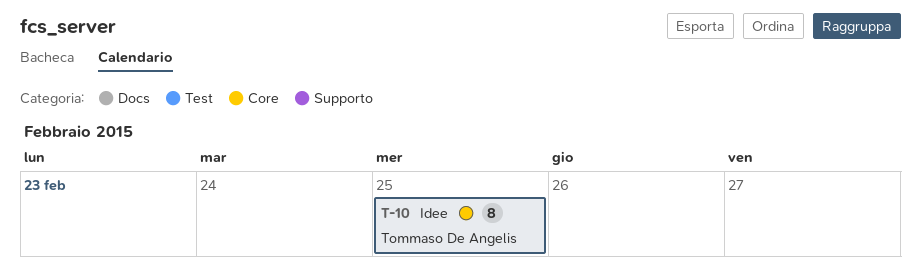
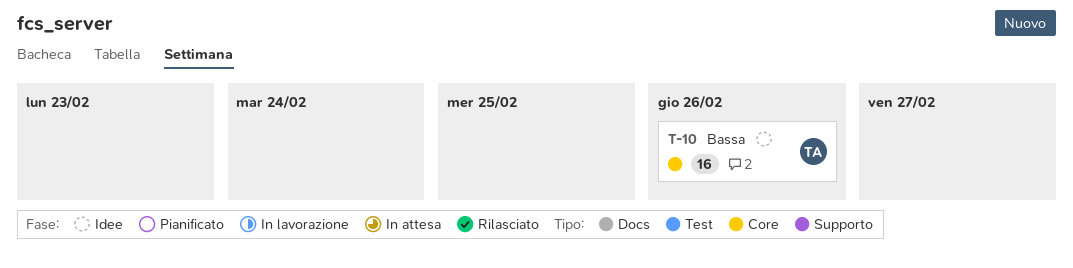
T-10, estimate: 8 -> 16
T-10, due: Feb 25 -> Feb 26

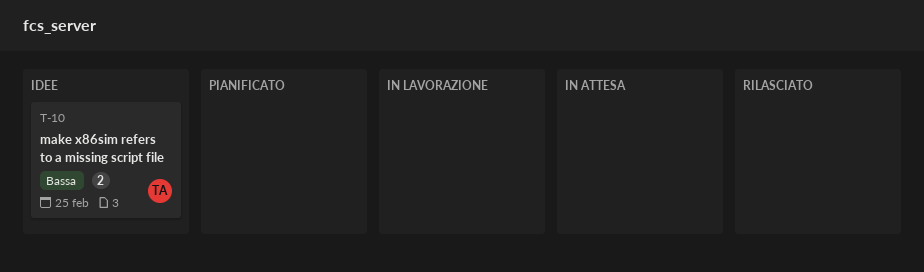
T-10, estimate: 16 -> 2
T-10, due: Feb 26 -> Feb 25

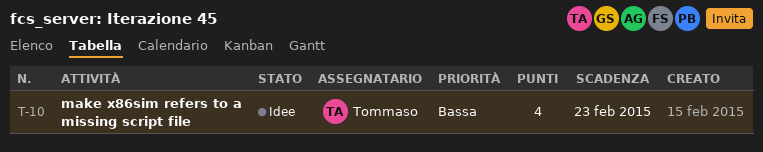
T-10, estimate: 2 -> 4
T-10, due: Feb 25 -> Feb 23

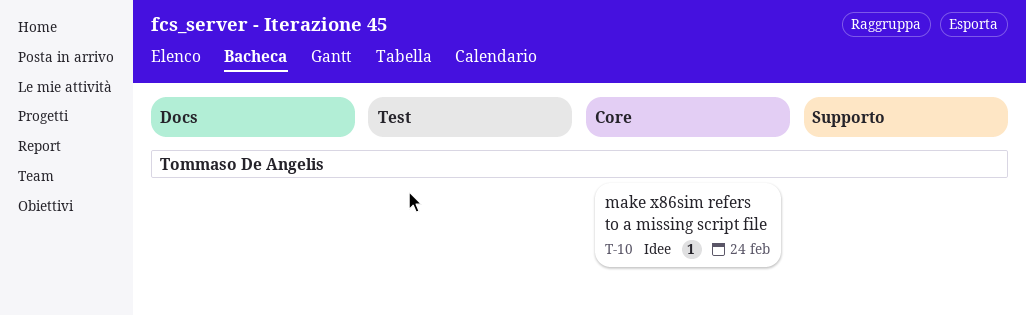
T-10, estimate: 4 -> 1
T-10, due: Feb 23 -> Feb 24

